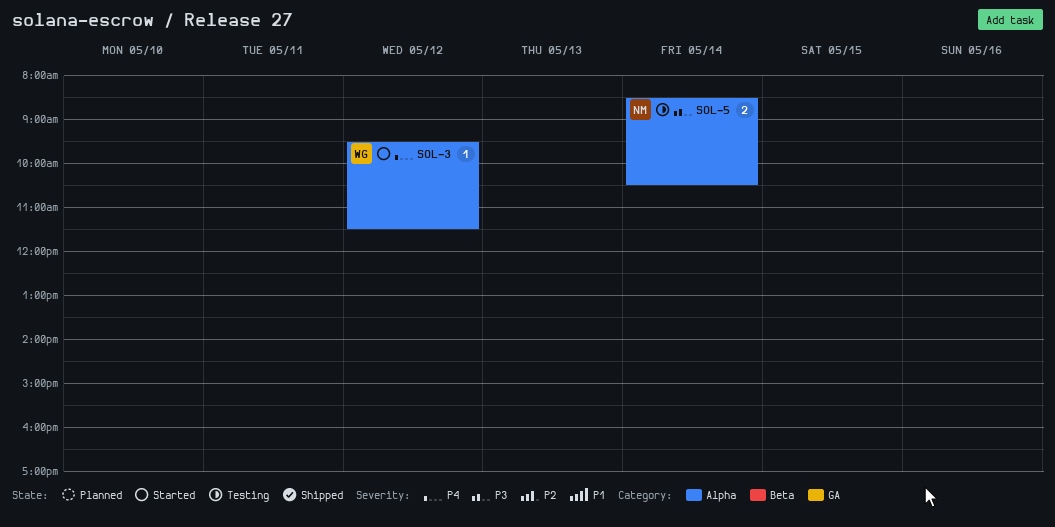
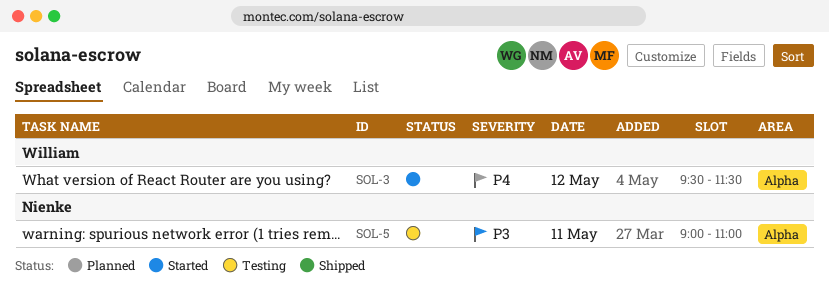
SOL-5, day: May 14 -> May 11
SOL-5, begins: 08:30 -> 09:00
SOL-5, ends: 10:30 -> 11:00

